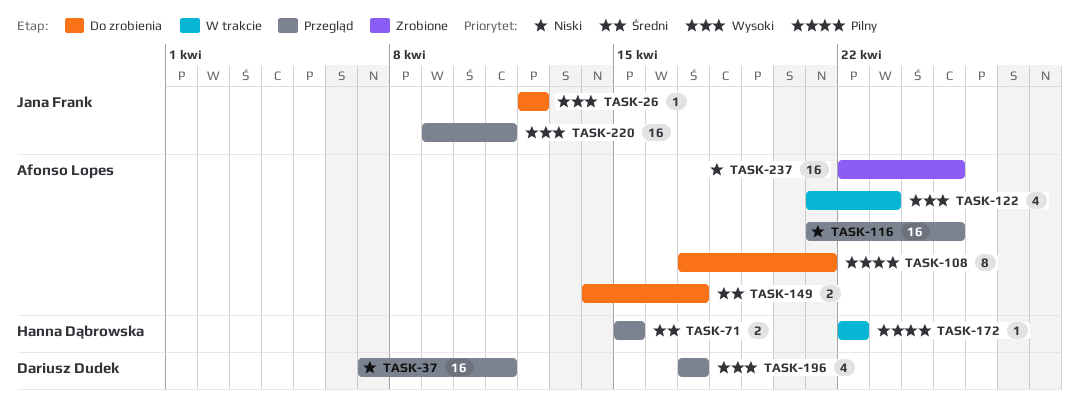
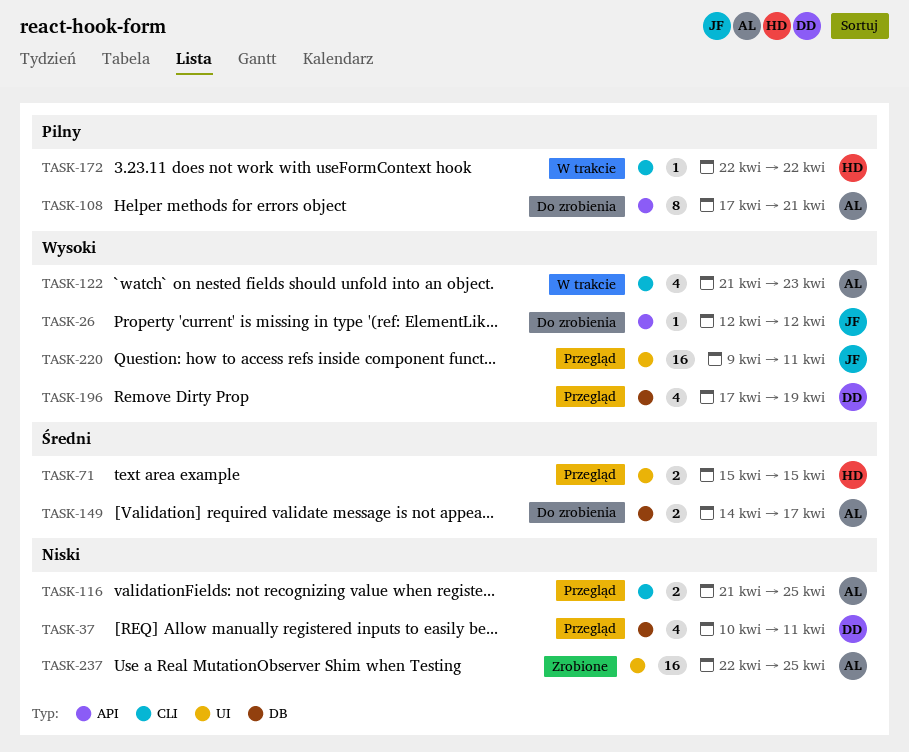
TASK-37, estimate: 16 -> 4
TASK-37, start: Apr 7 -> Apr 10
TASK-116, estimate: 16 -> 2
TASK-196, due: Apr 17 -> Apr 19

